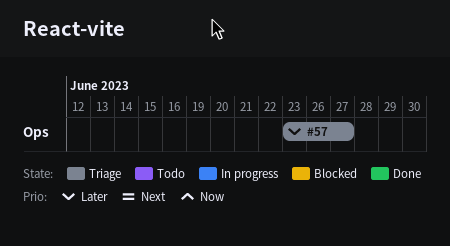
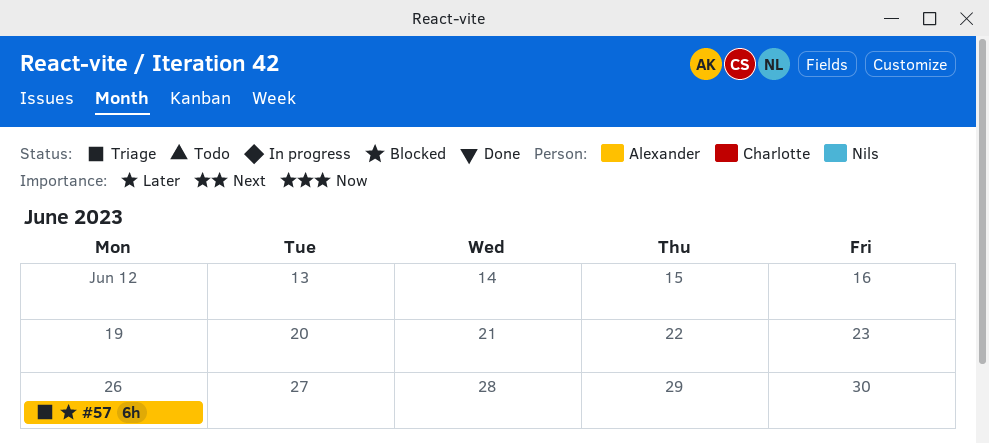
#57, start: Jun 23 -> Jun 26
#57, due: Jun 27 -> Jun 26

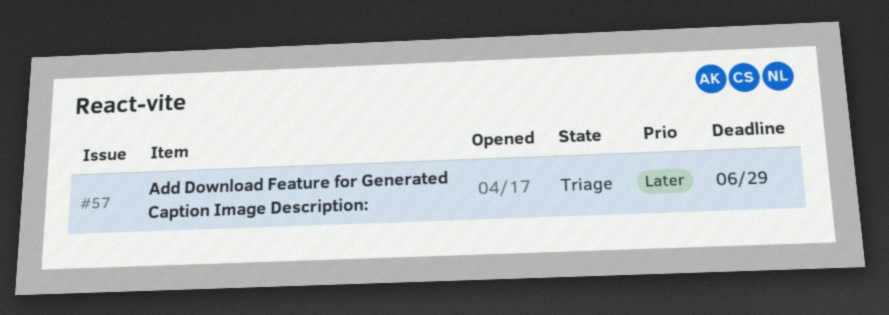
#57, due: Jun 26 -> Jun 29

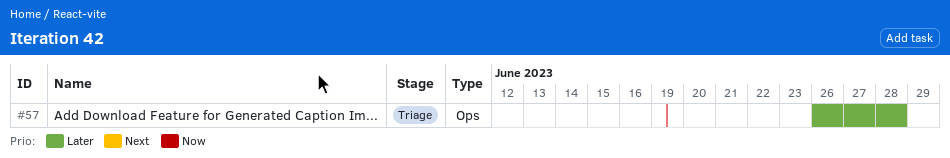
#57, due: Jun 29 -> Jun 28

